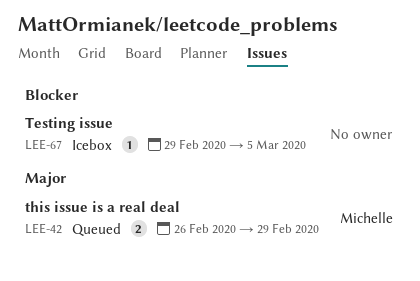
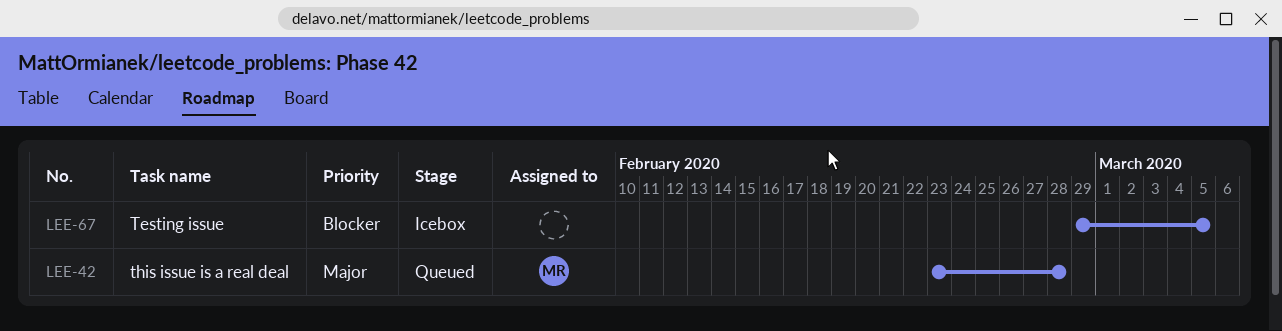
LEE-42, start: Feb 26 -> Feb 23
LEE-42, due: Feb 29 -> Feb 28

